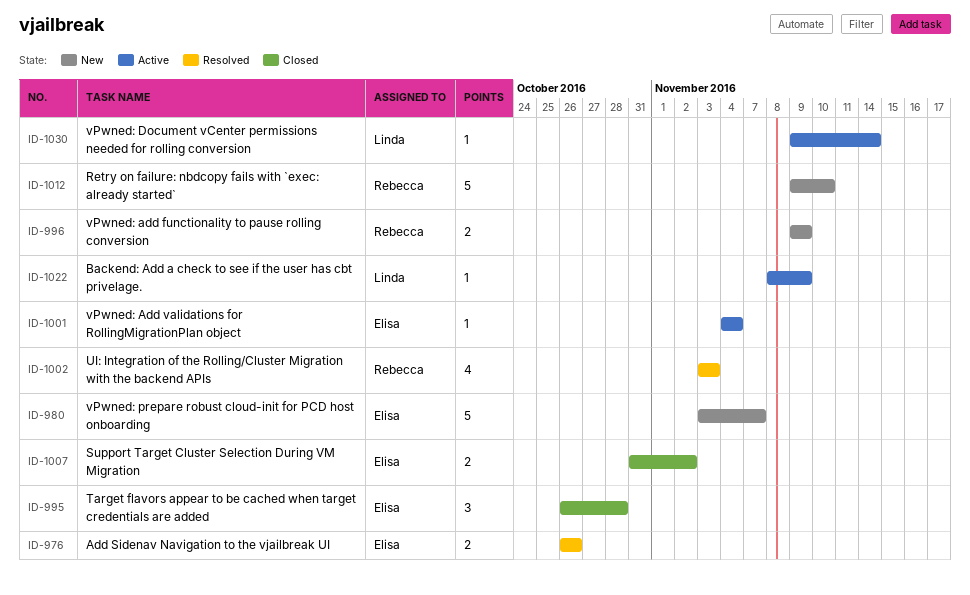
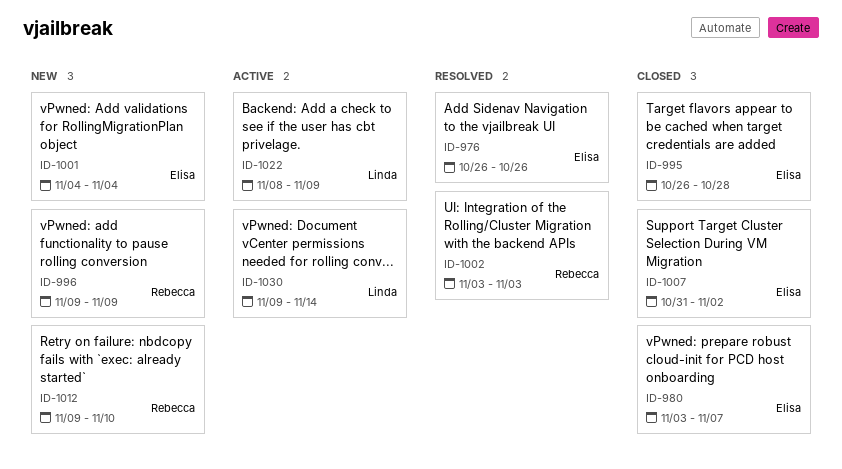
ID-980, status: New -> Closed
ID-1001, status: Active -> New

